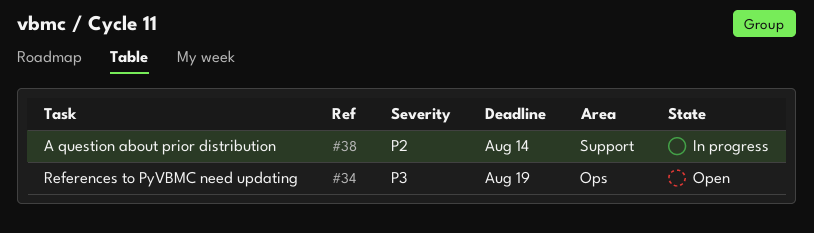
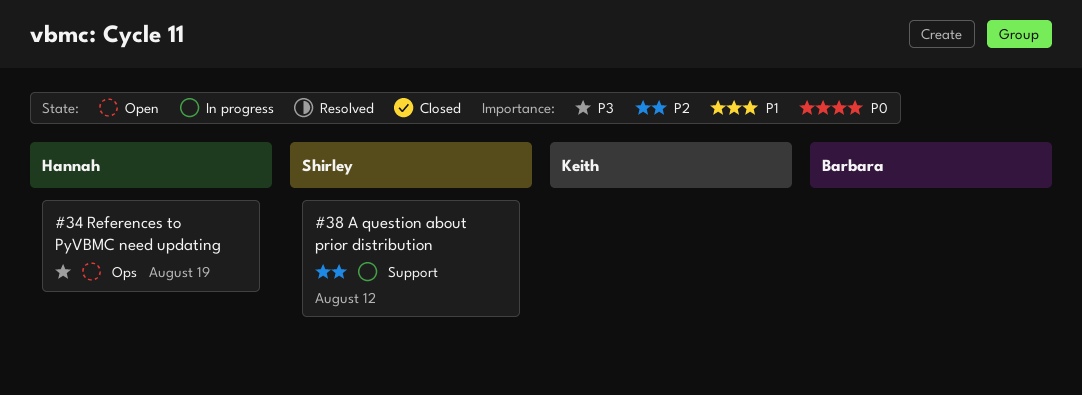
#38, due: Aug 14 -> Aug 12

